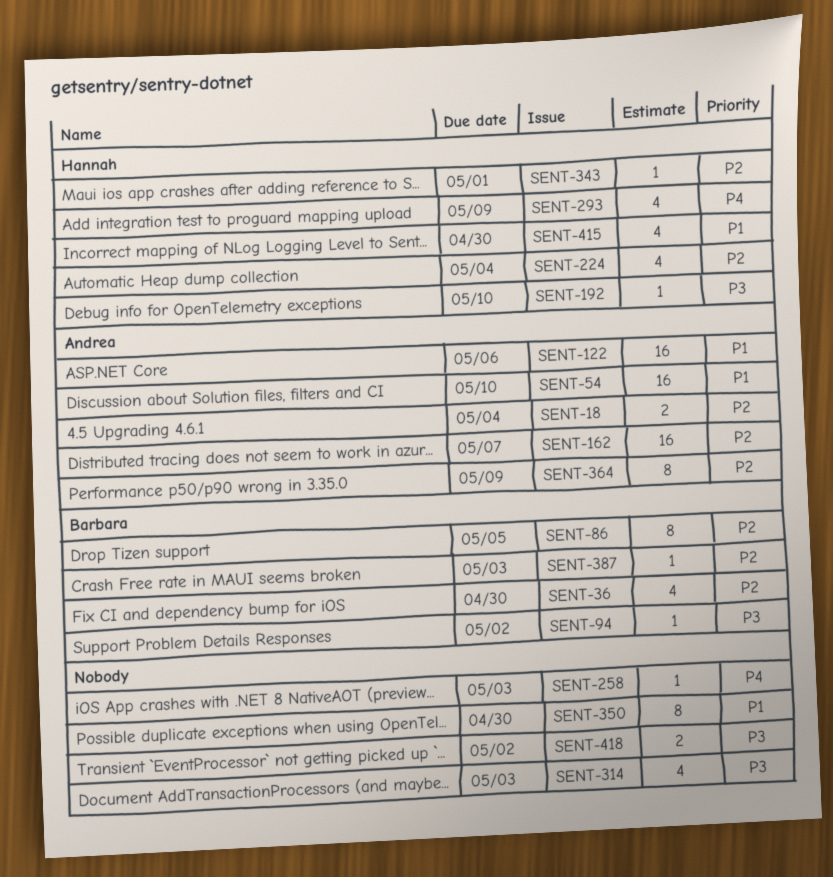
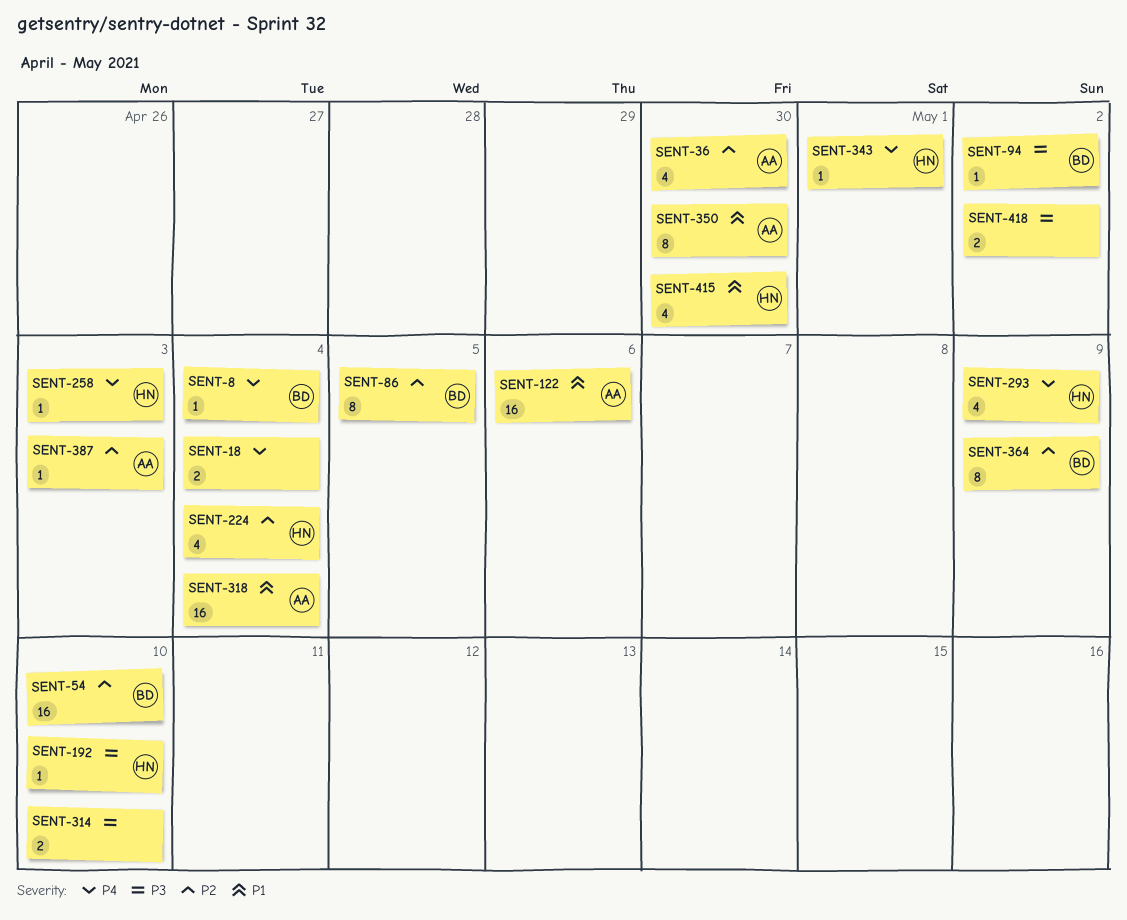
SENT-8: none -> present
SENT-18, owner: Andrea -> none
SENT-18, priority: P2 -> P4
SENT-36, owner: Barbara -> Andrea
SENT-54, owner: Andrea -> Barbara
SENT-54, priority: P1 -> P2
SENT-162: present -> none
SENT-258, owner: none -> Hannah
SENT-314, estimate: 4 -> 2
SENT-314, due: May 3 -> May 10
SENT-318: none -> present
SENT-343, priority: P2 -> P4
SENT-350, owner: none -> Andrea
SENT-364, owner: Andrea -> Barbara
SENT-387, owner: Barbara -> Andrea

